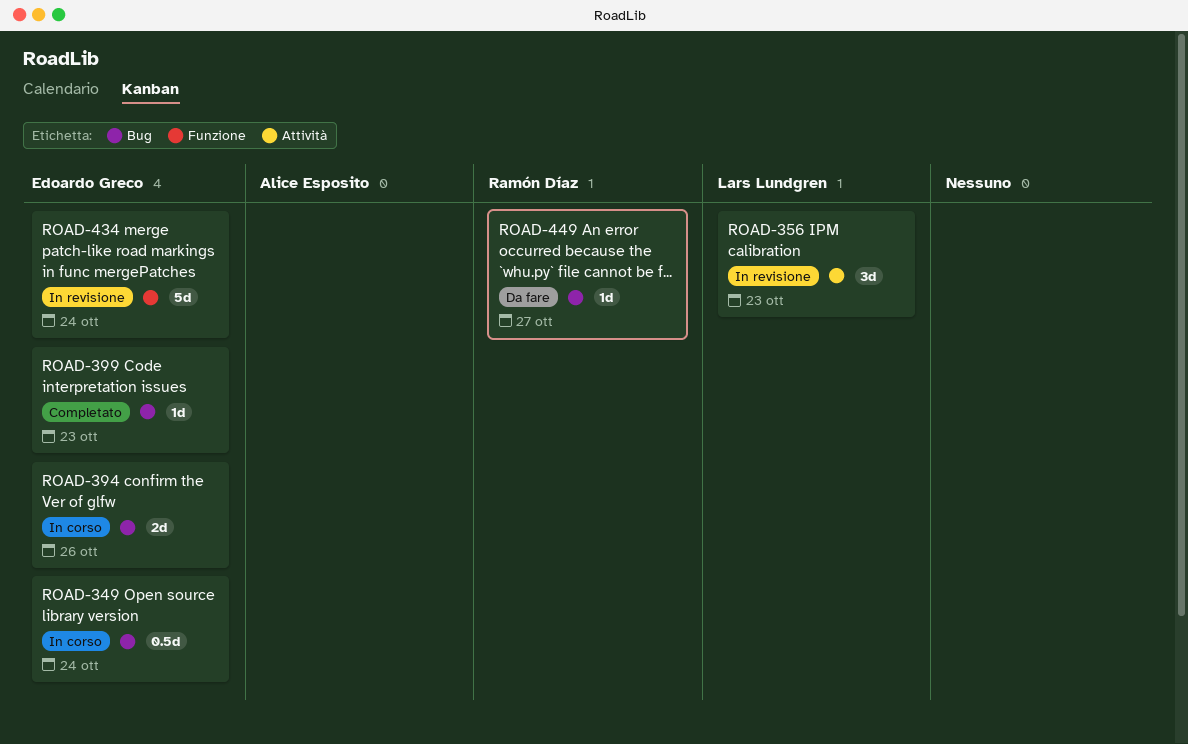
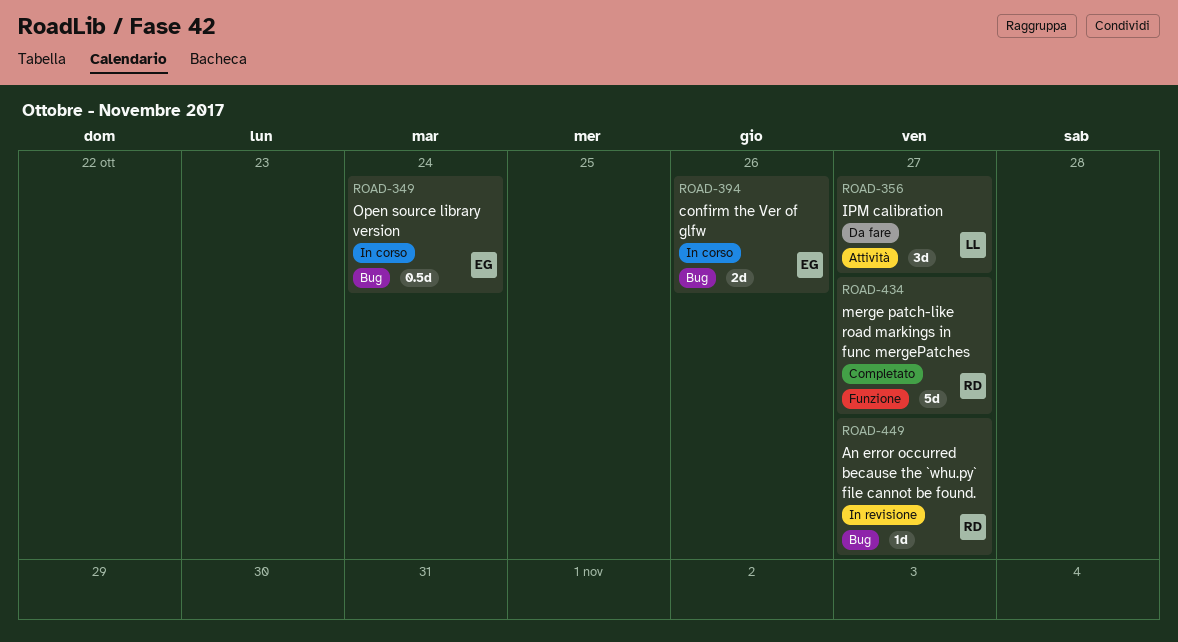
ROAD-356, status: In revisione -> Da fare
ROAD-356, due: Oct 23 -> Oct 27
ROAD-399: present -> none
ROAD-434, status: In revisione -> Completato
ROAD-434, owner: Edoardo Greco -> Ramón Díaz
ROAD-434, due: Oct 24 -> Oct 27
ROAD-449, status: Da fare -> In revisione

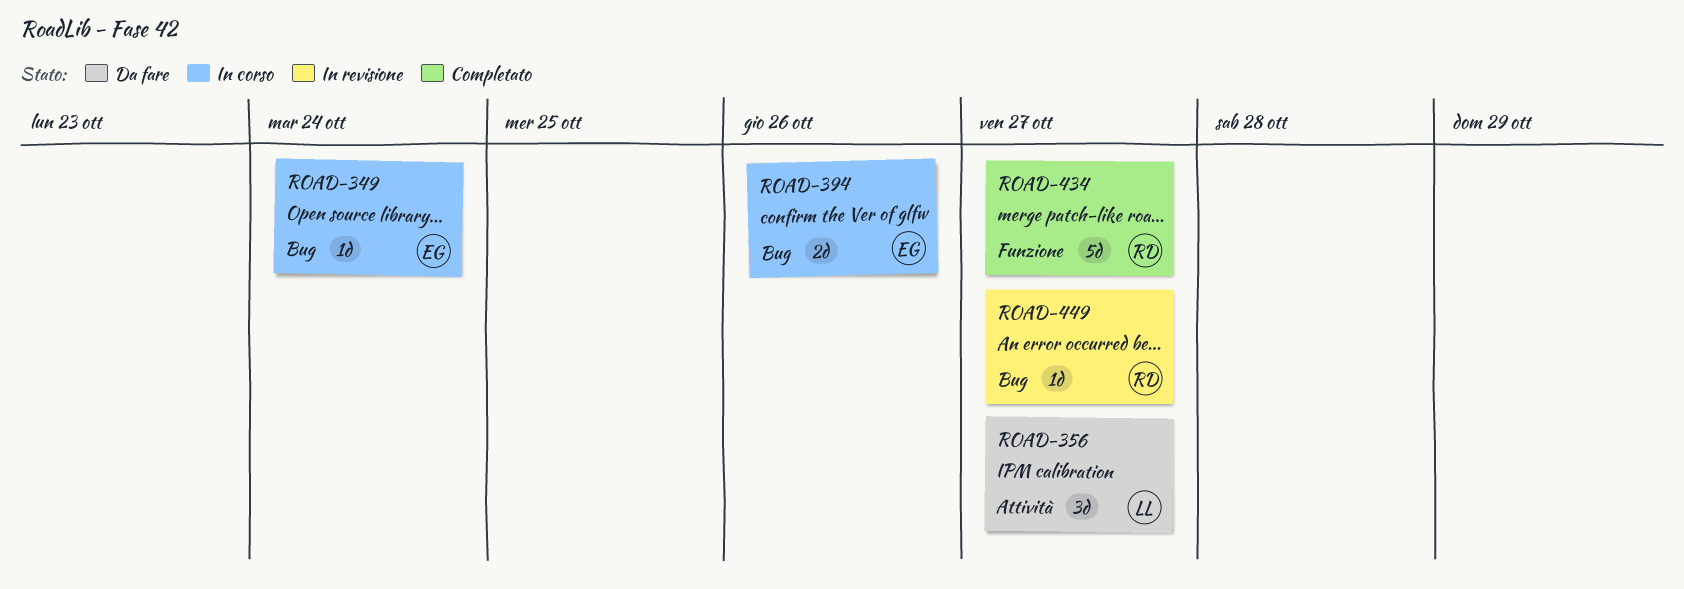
ROAD-349, estimate: 0.5d -> 1d

